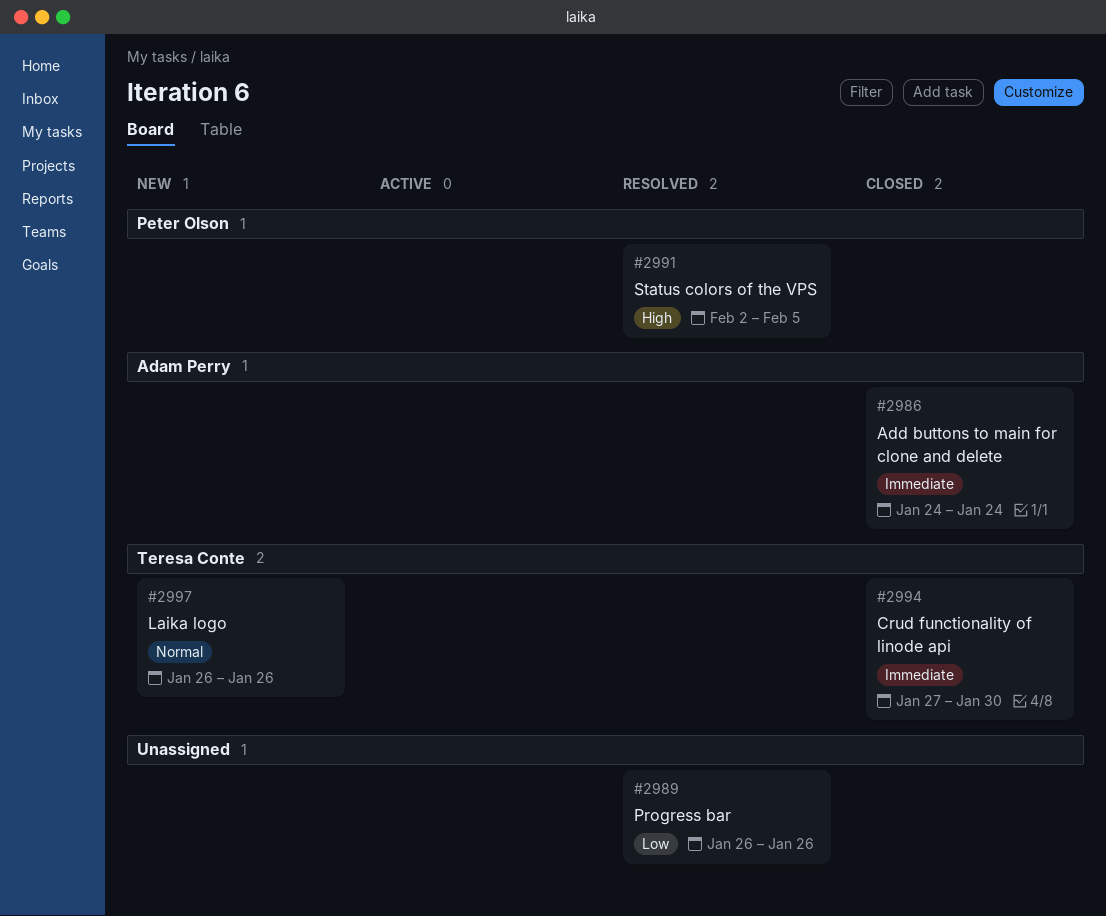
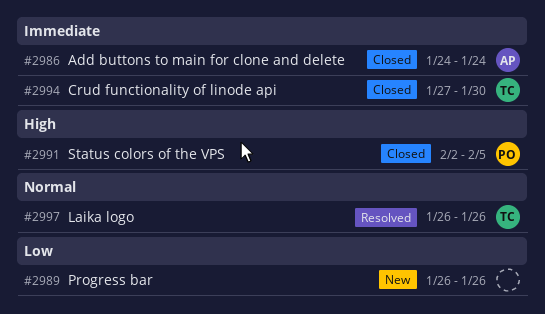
#2989, status: Resolved -> New
#2991, status: Resolved -> Closed
#2997, status: New -> Resolved

